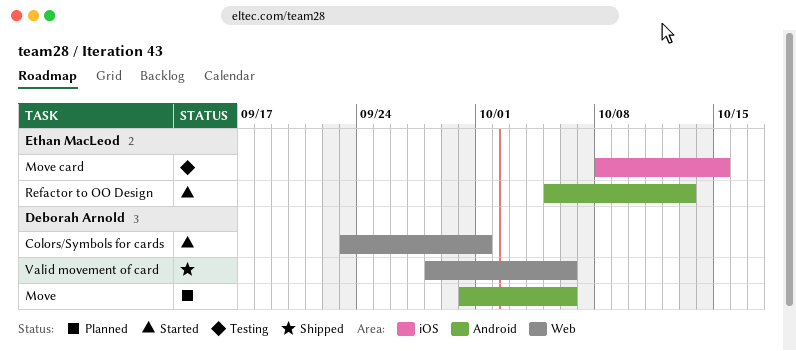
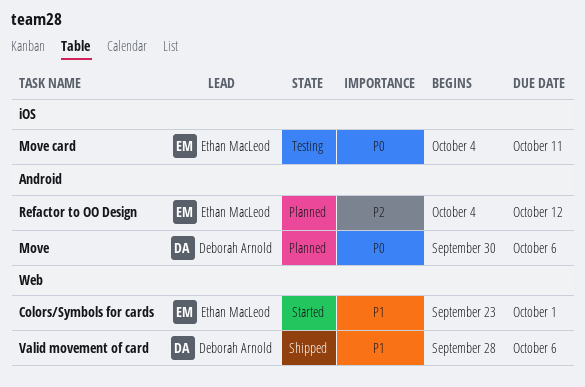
Colors/Symbols for cards, owner: Deborah Arnold -> Ethan MacLeod
Move card, start: Oct 8 -> Oct 4
Move card, due: Oct 15 -> Oct 11
Refactor to OO Design, status: Started -> Planned
Refactor to OO Design, start: Oct 5 -> Oct 4
Refactor to OO Design, due: Oct 13 -> Oct 12

